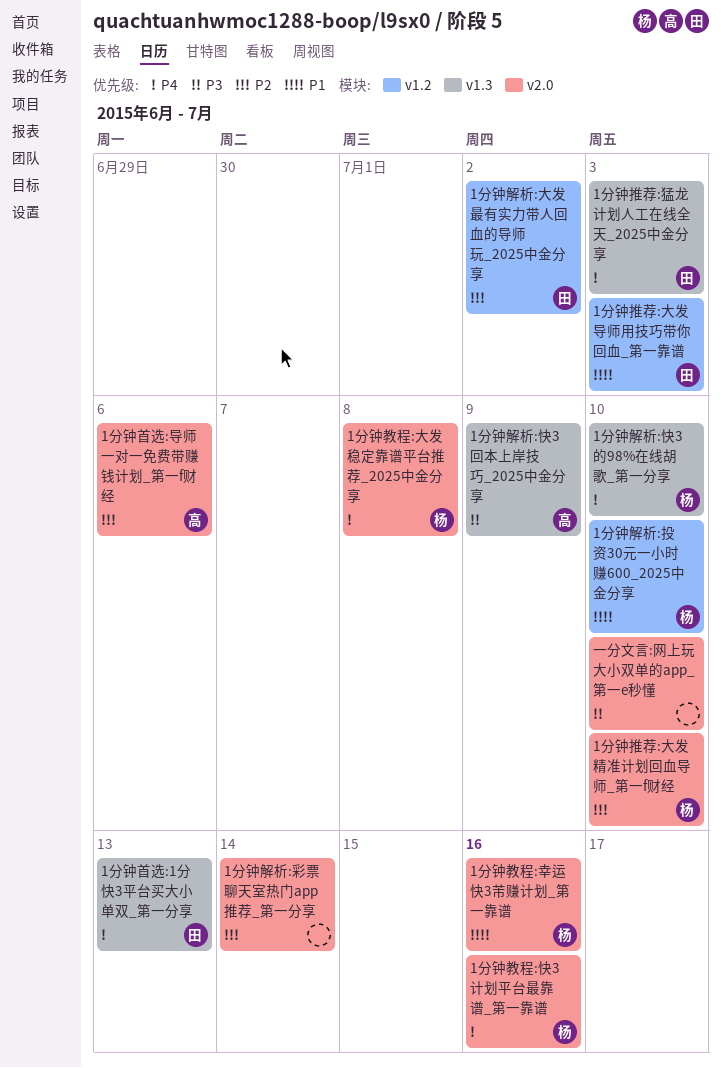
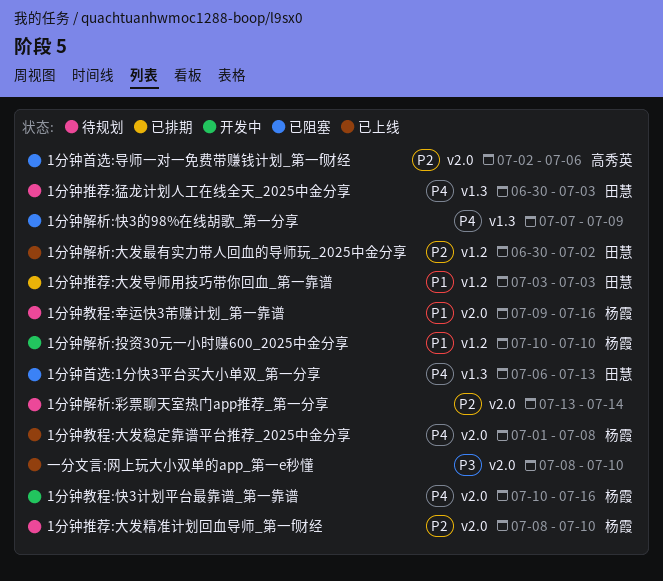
1分钟解析:快3回本上岸技巧_2025中金分享: present -> none
1分钟解析:快3的98%在线胡歌_第一分享, owner: 杨霞 -> none
1分钟解析:快3的98%在线胡歌_第一分享, due: Jul 10 -> Jul 9

